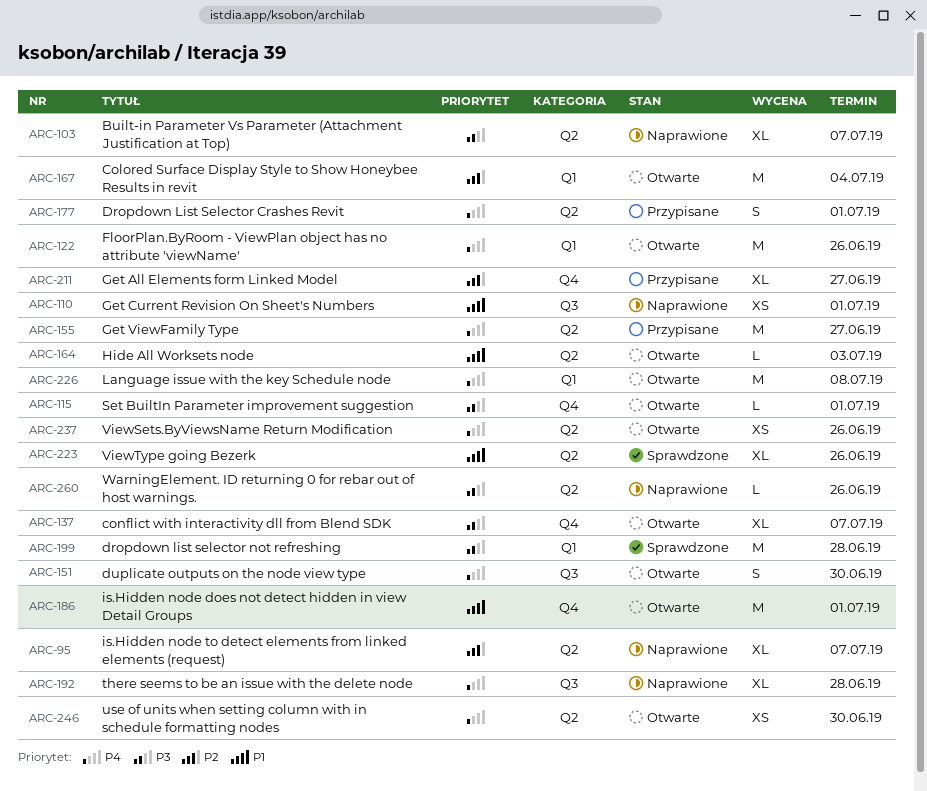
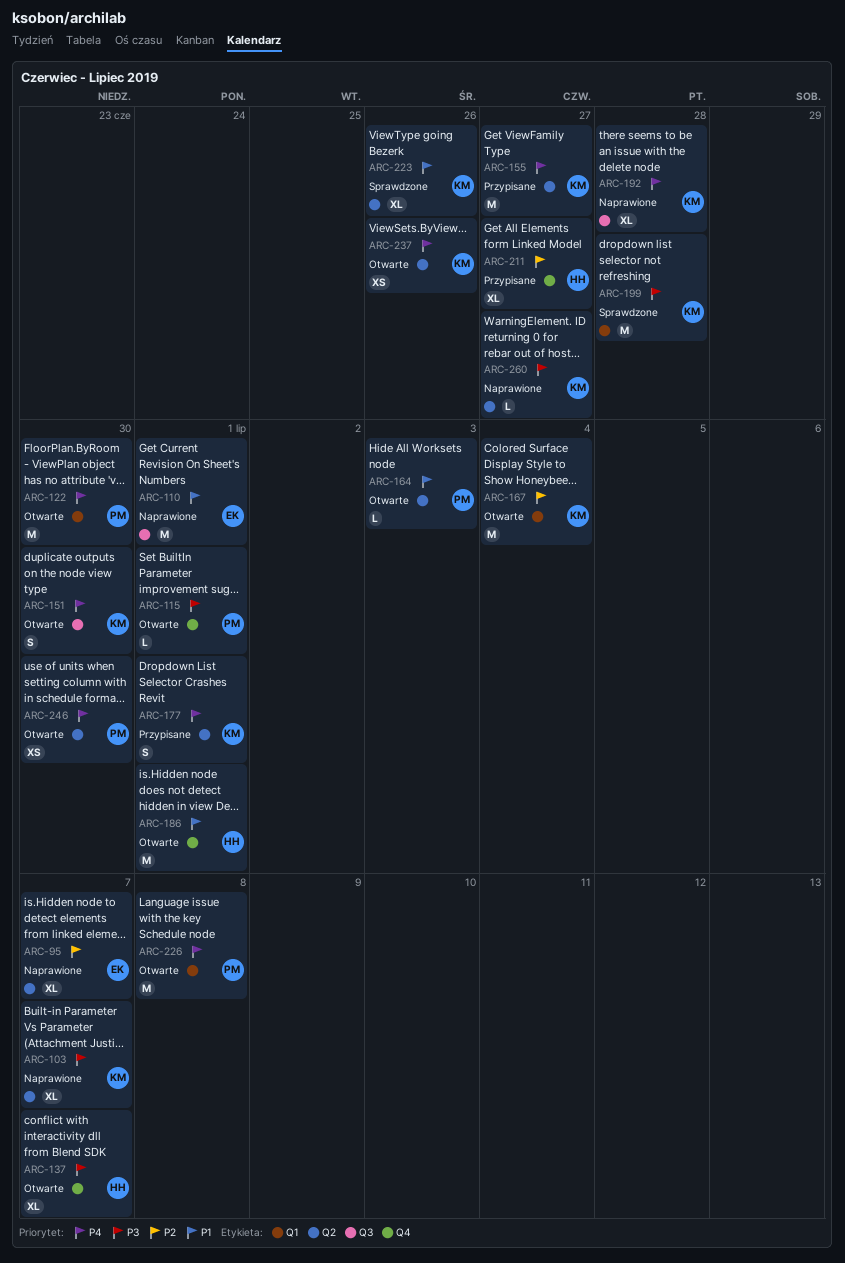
ARC-110, estimate: XS -> M
ARC-122, due: Jun 26 -> Jun 30
ARC-260, due: Jun 26 -> Jun 27

